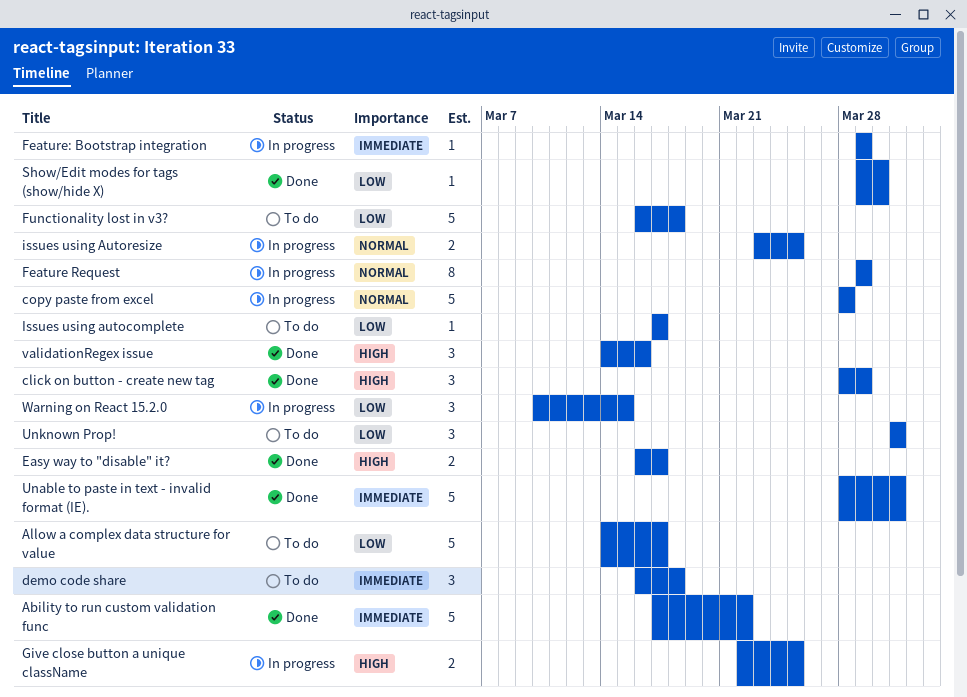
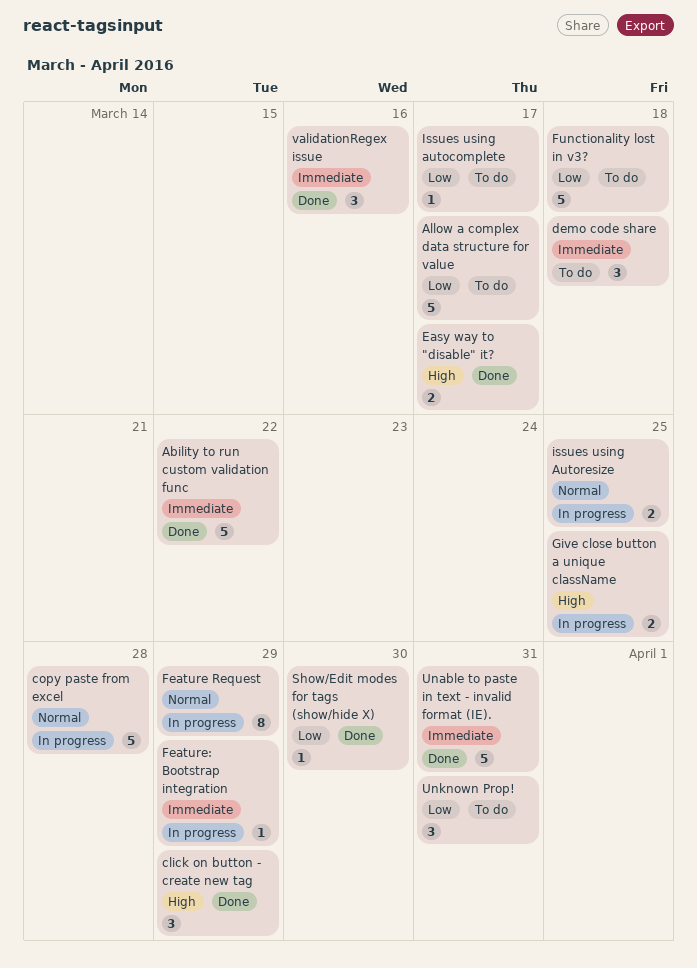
validationRegex issue, priority: High -> Immediate
Warning on React 15.2.0: present -> none

